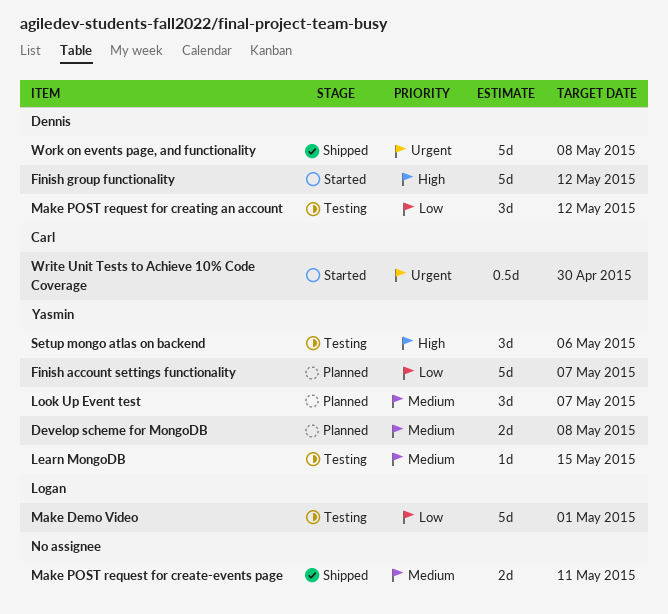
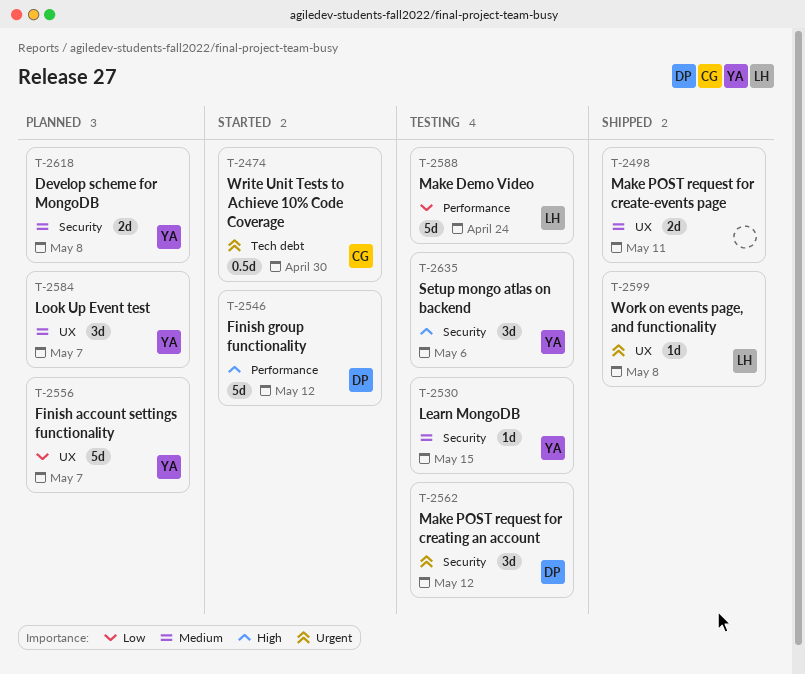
Make Demo Video, due: May 1 -> Apr 24
Make POST request for creating an account, priority: Low -> Urgent
Work on events page, and functionality, owner: Dennis -> Logan
Work on events page, and functionality, estimate: 5d -> 1d

